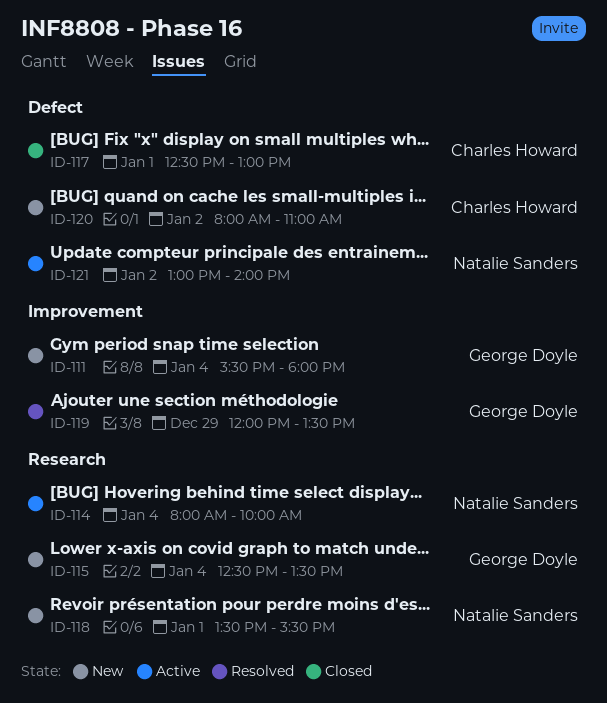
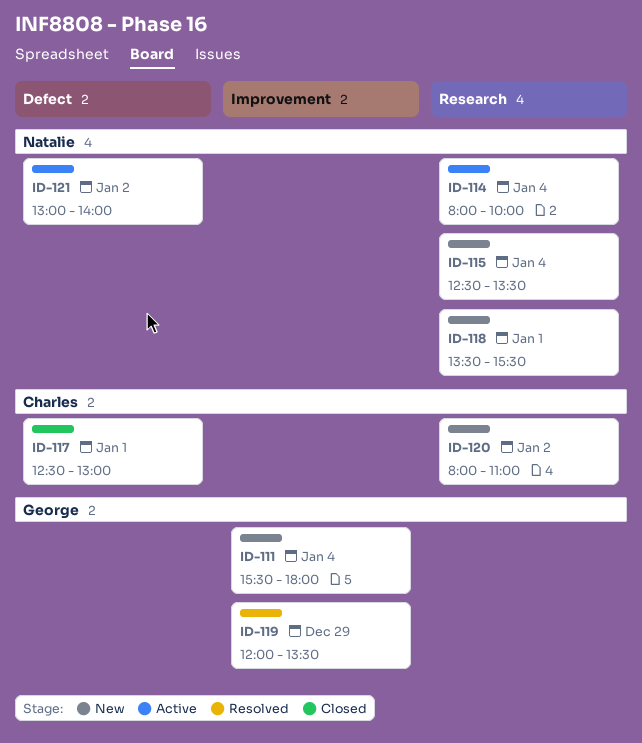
ID-115, owner: George Doyle -> Natalie Sanders
ID-120, label: Defect -> Research

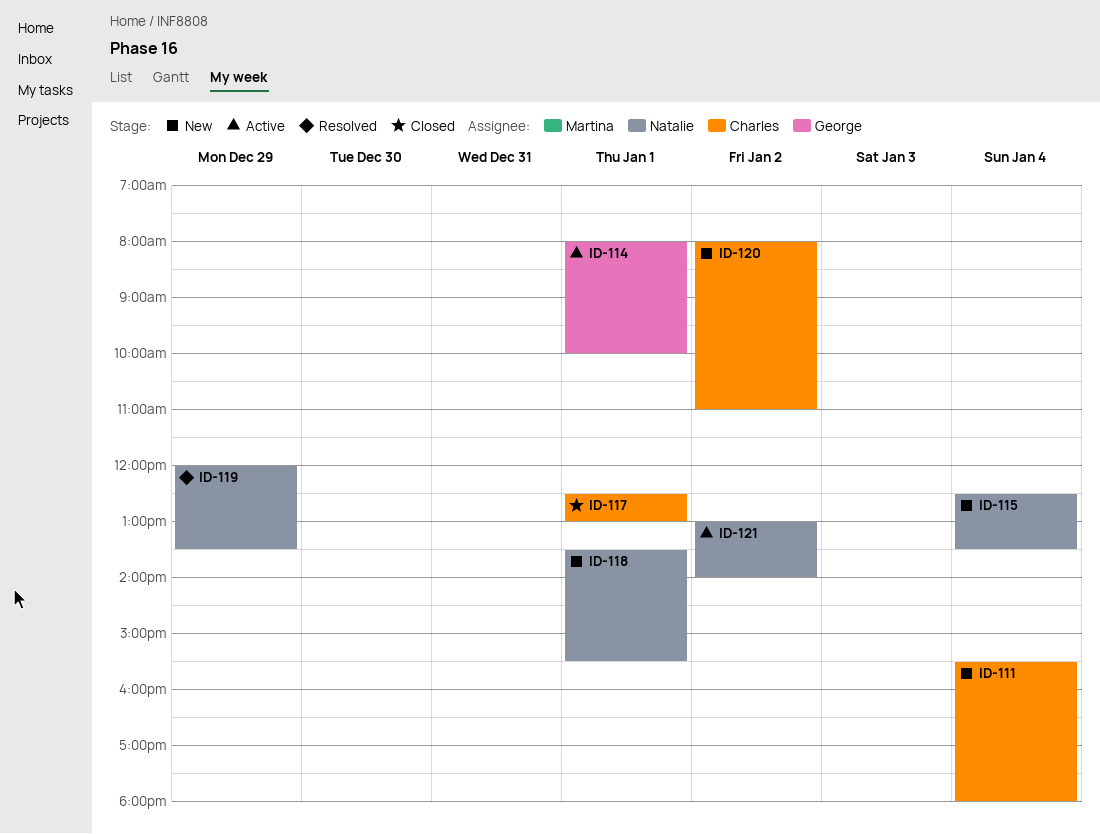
ID-111, owner: George -> Charles
ID-114, owner: Natalie -> George
ID-114, day: Jan 4 -> Jan 1
ID-119, owner: George -> Natalie

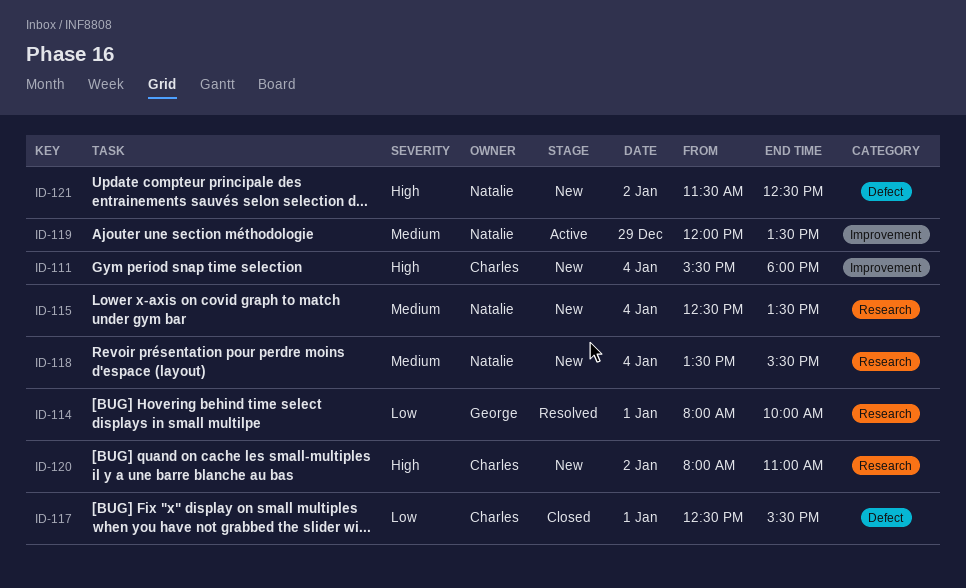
ID-114, status: Active -> Resolved
ID-117, ends: 13:00 -> 15:30
ID-118, day: Jan 1 -> Jan 4
ID-119, status: Resolved -> Active
ID-121, status: Active -> New
ID-121, begins: 13:00 -> 11:30
ID-121, ends: 14:00 -> 12:30

